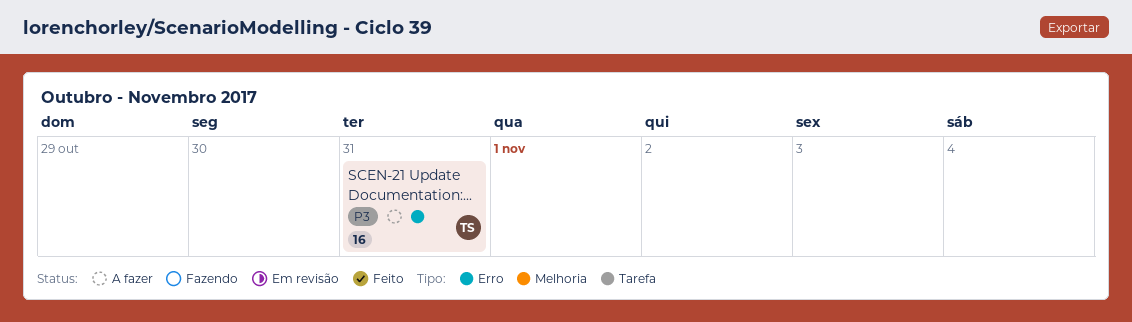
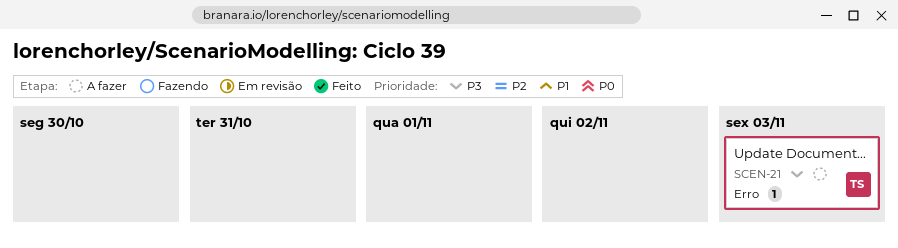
SCEN-21, estimate: 16 -> 1
SCEN-21, due: Oct 31 -> Nov 3

